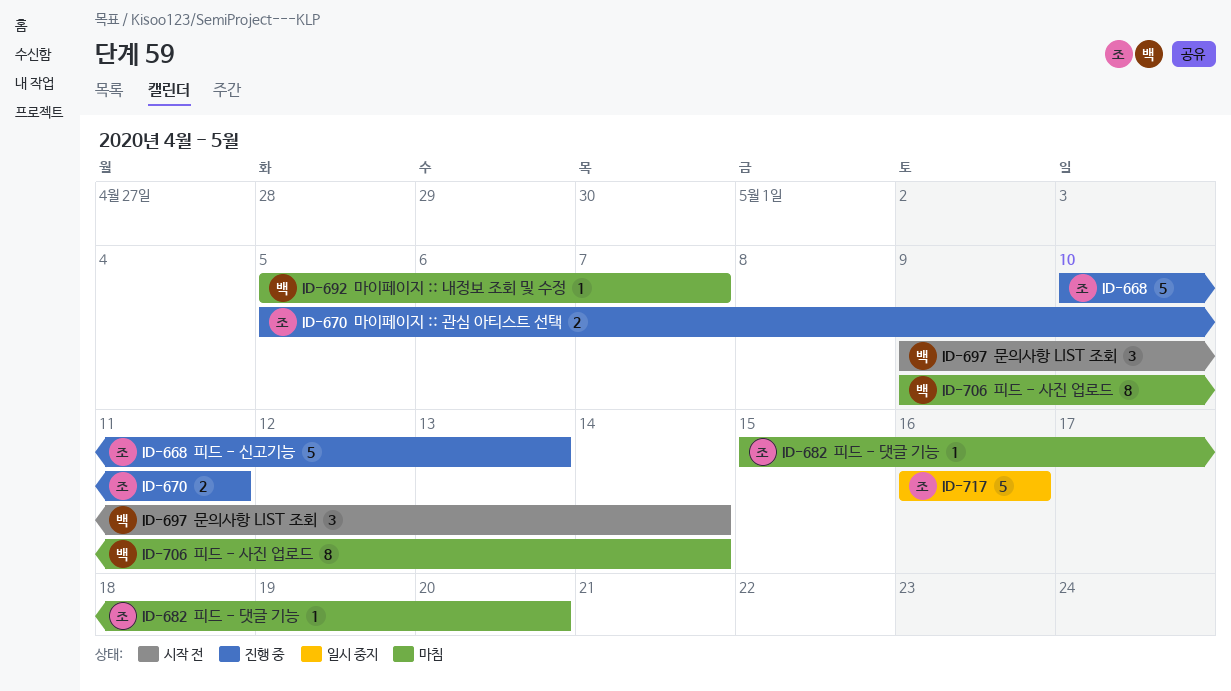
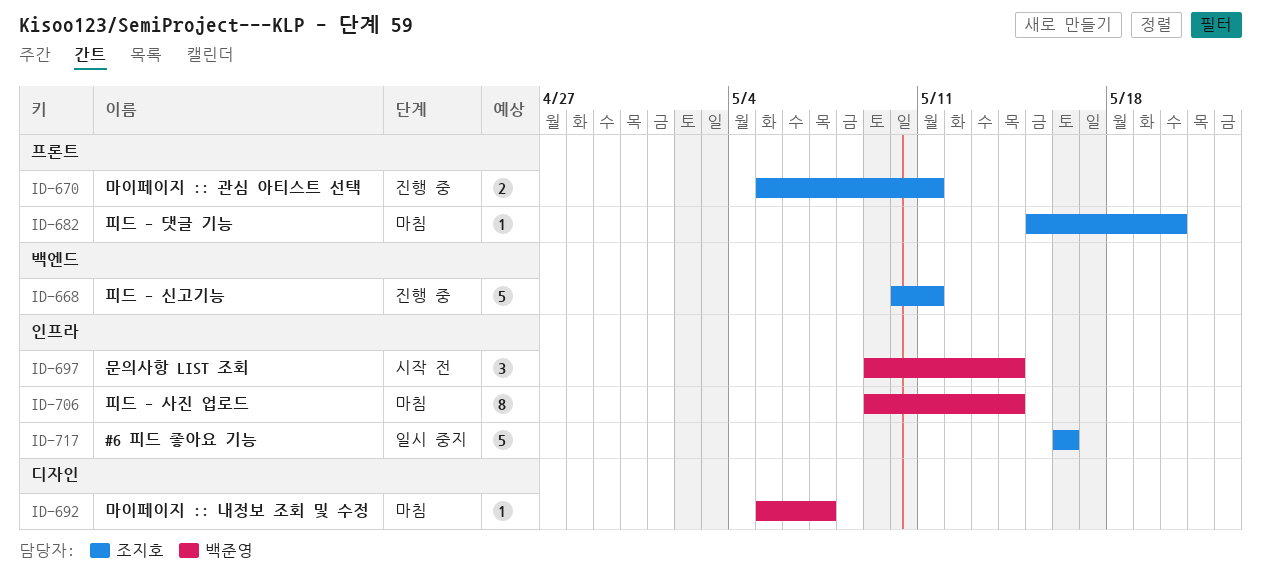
ID-668, due: May 13 -> May 11

